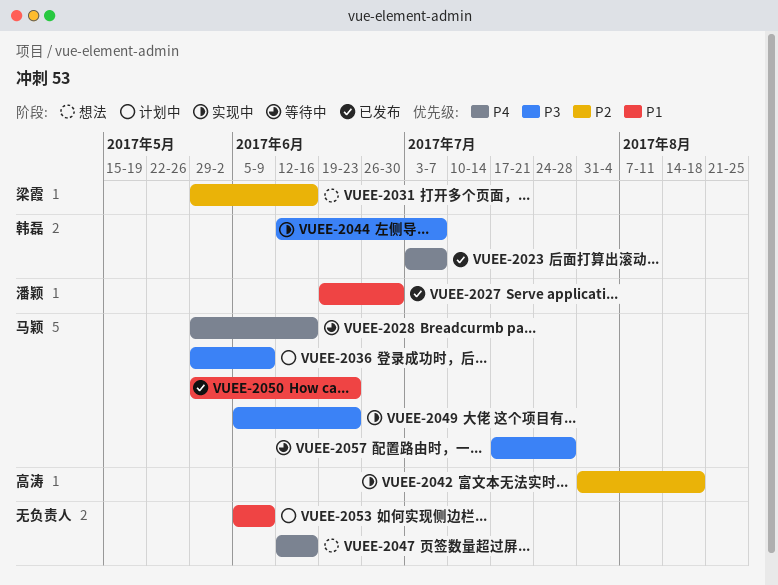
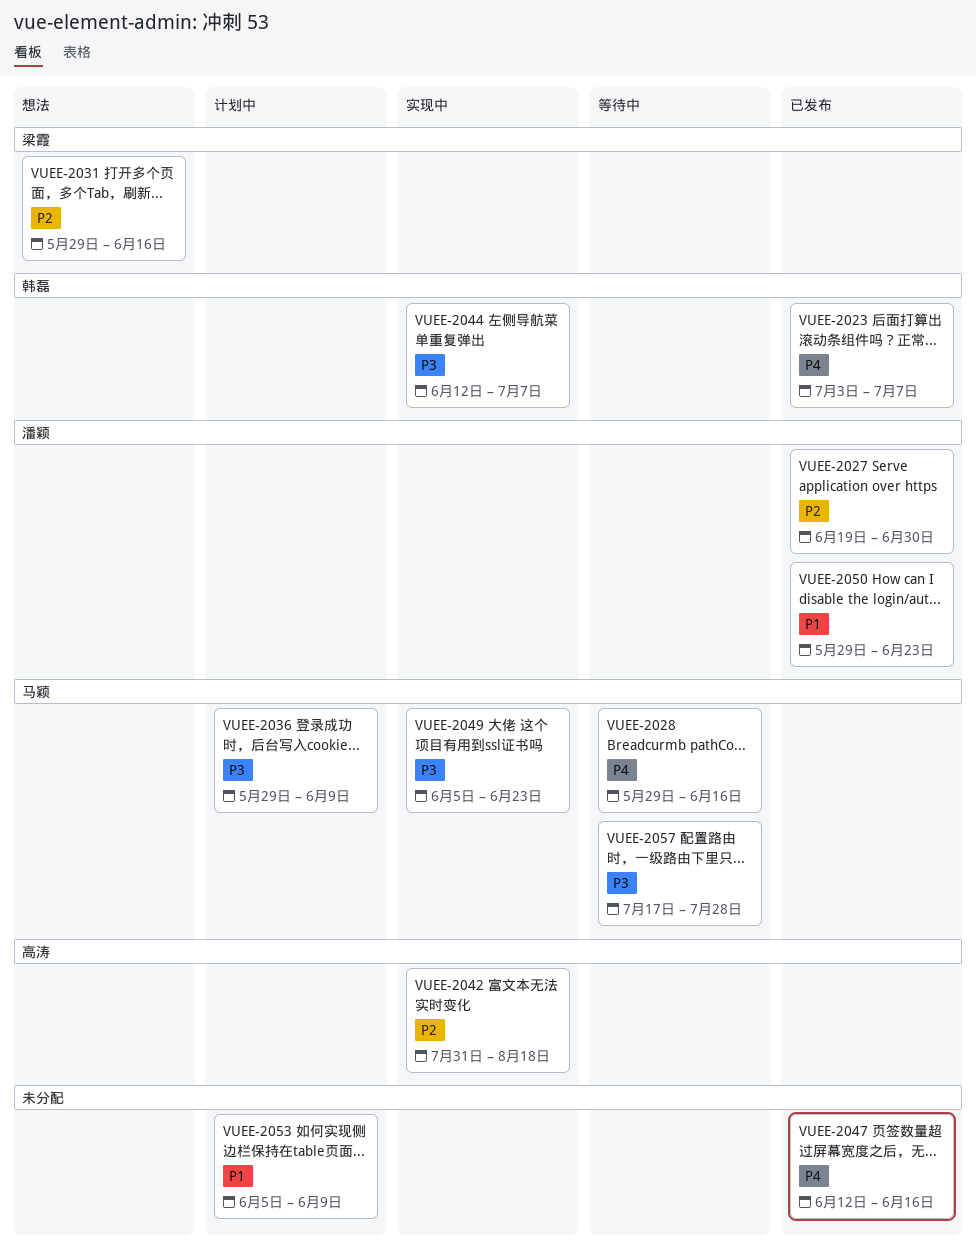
VUEE-2027, priority: P1 -> P2
VUEE-2047, status: 想法 -> 已发布
VUEE-2050, owner: 马颖 -> 潘颖

